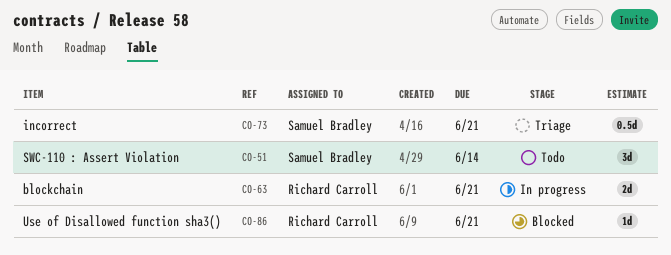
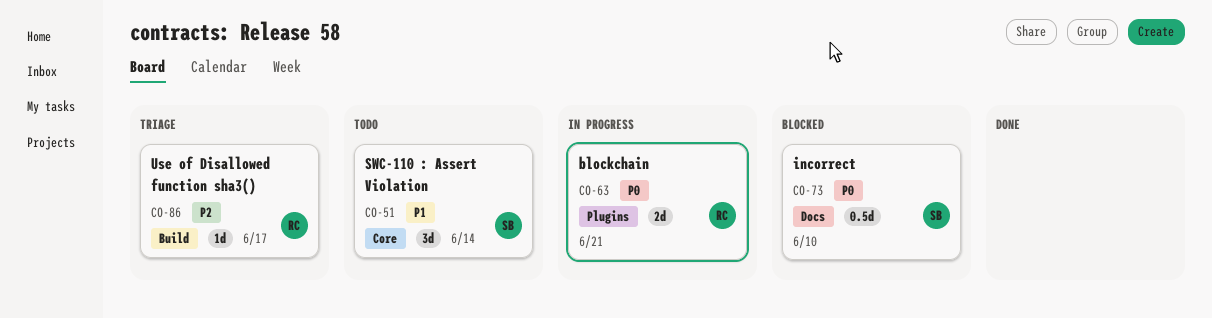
CO-73, status: Triage -> Blocked
CO-73, due: Jun 21 -> Jun 10
CO-86, status: Blocked -> Triage
CO-86, due: Jun 21 -> Jun 17

